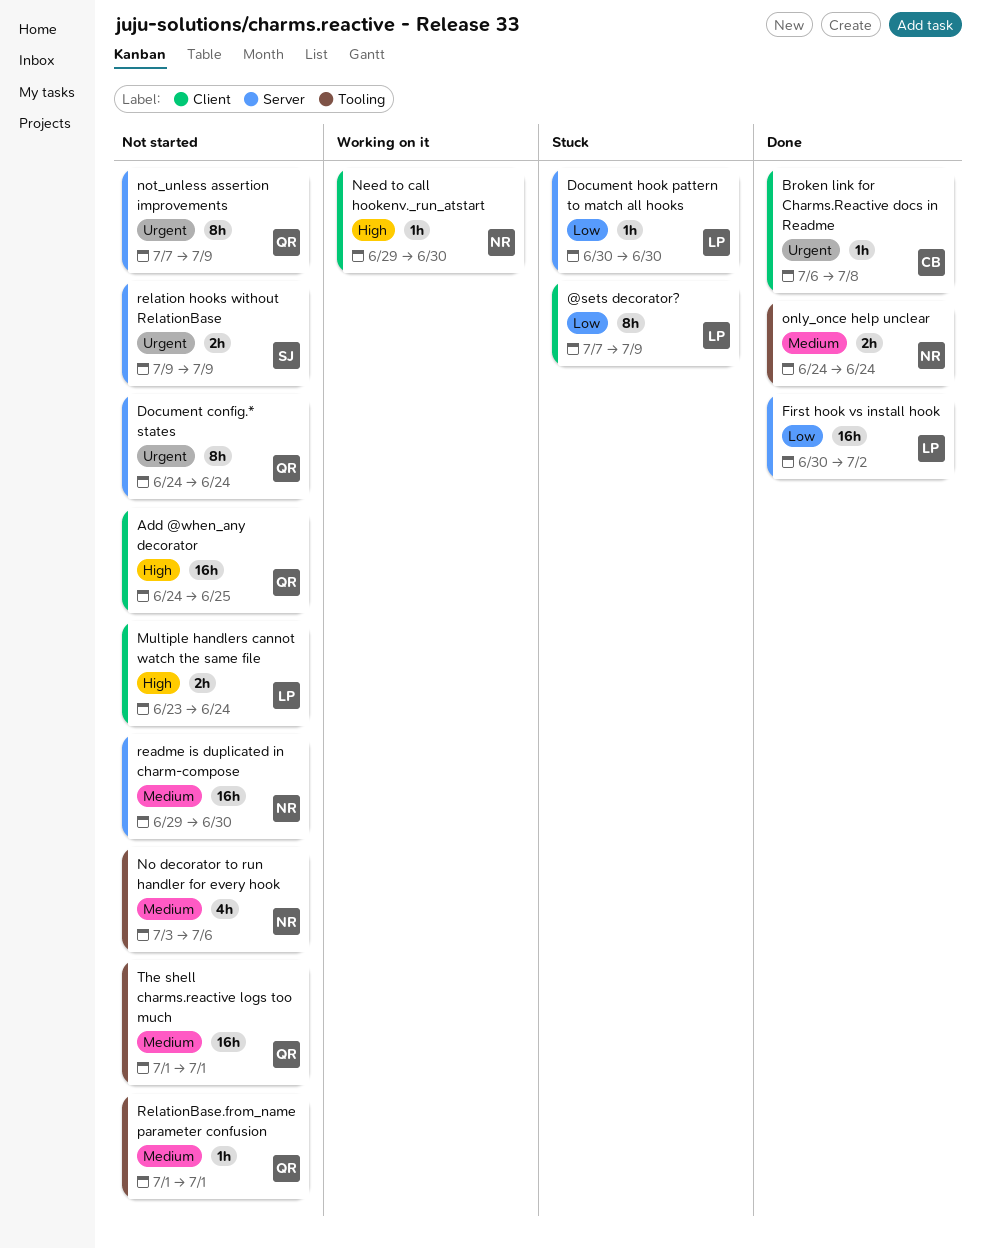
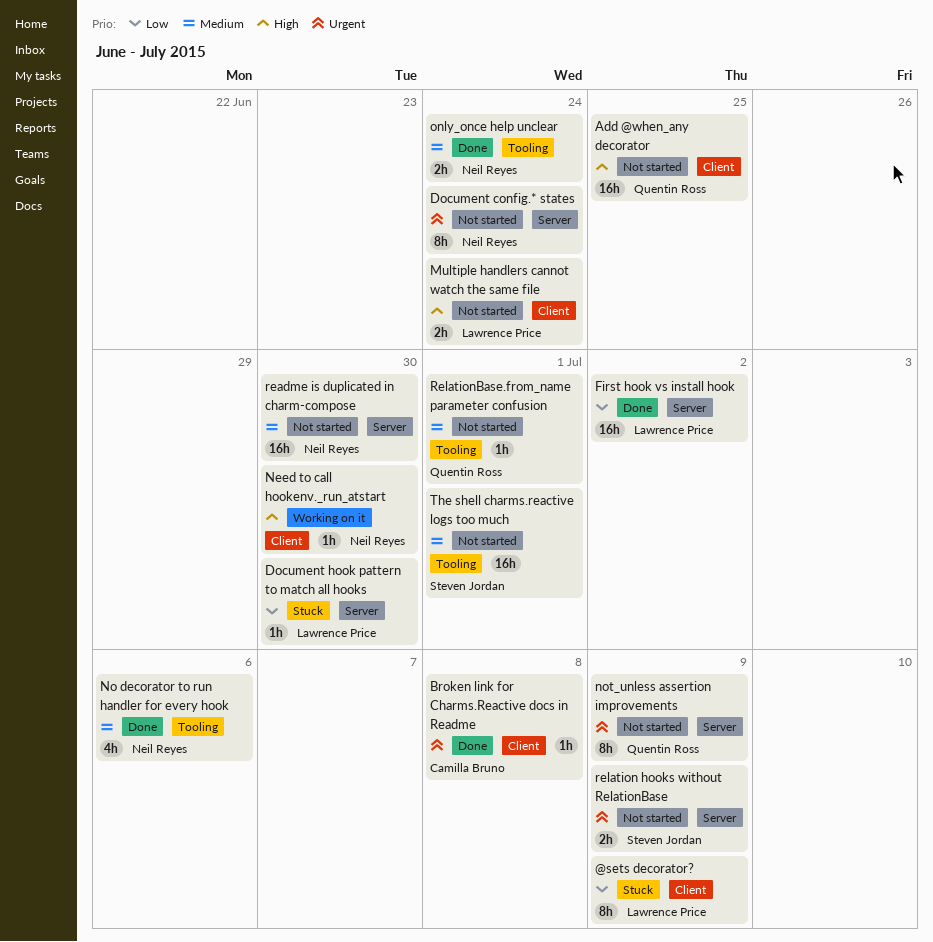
Document config.* states, owner: Quentin Ross -> Neil Reyes
No decorator to run handler for every hook, status: Not started -> Done
The shell charms.reactive logs too much, owner: Quentin Ross -> Steven Jordan

